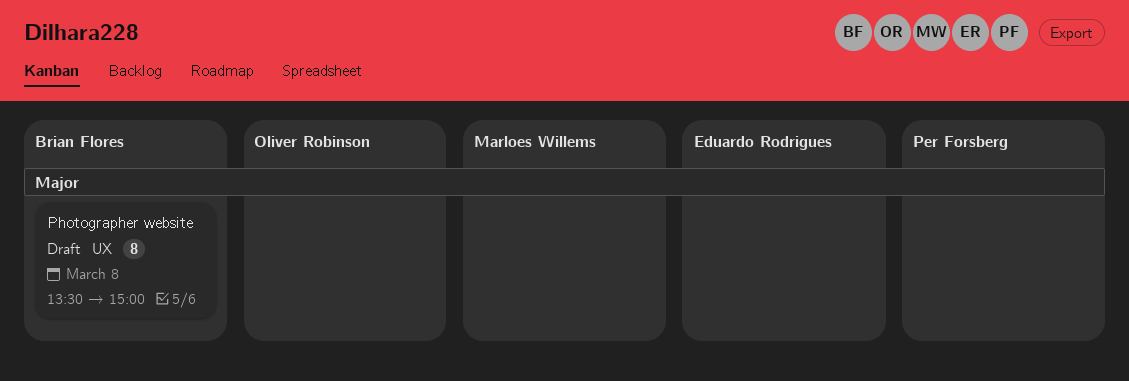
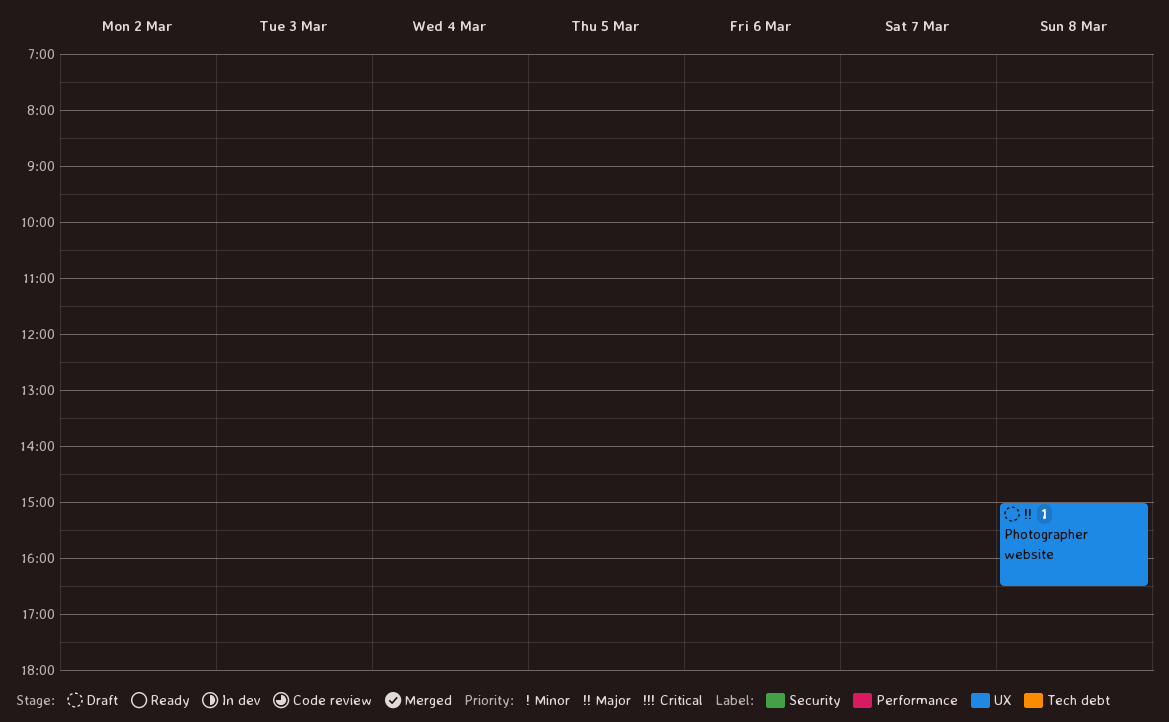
Photographer website, estimate: 8 -> 1
Photographer website, begins: 13:30 -> 15:00
Photographer website, ends: 15:00 -> 16:30

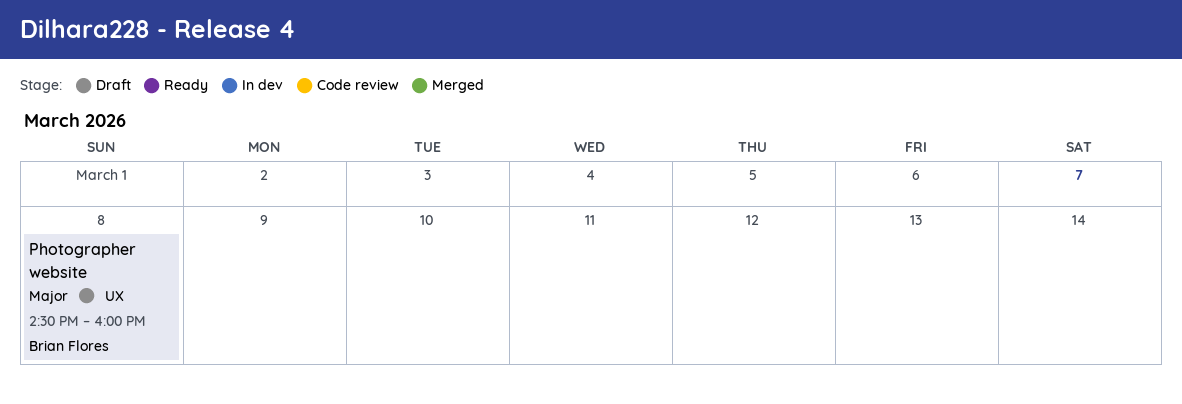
Photographer website, begins: 15:00 -> 14:30
Photographer website, ends: 16:30 -> 16:00

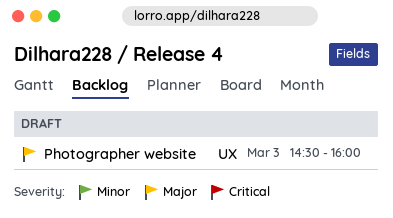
Photographer website, day: Mar 8 -> Mar 3

